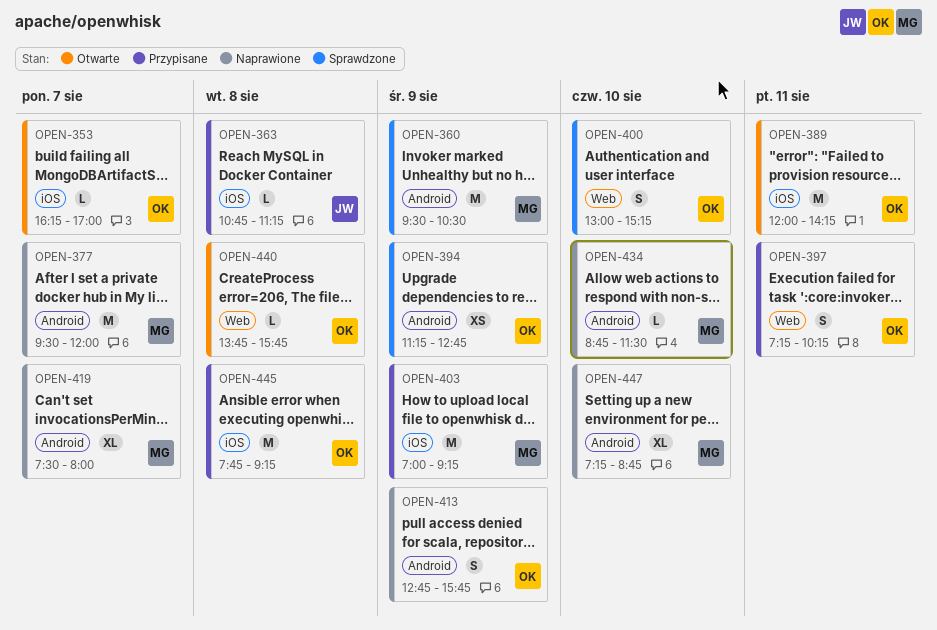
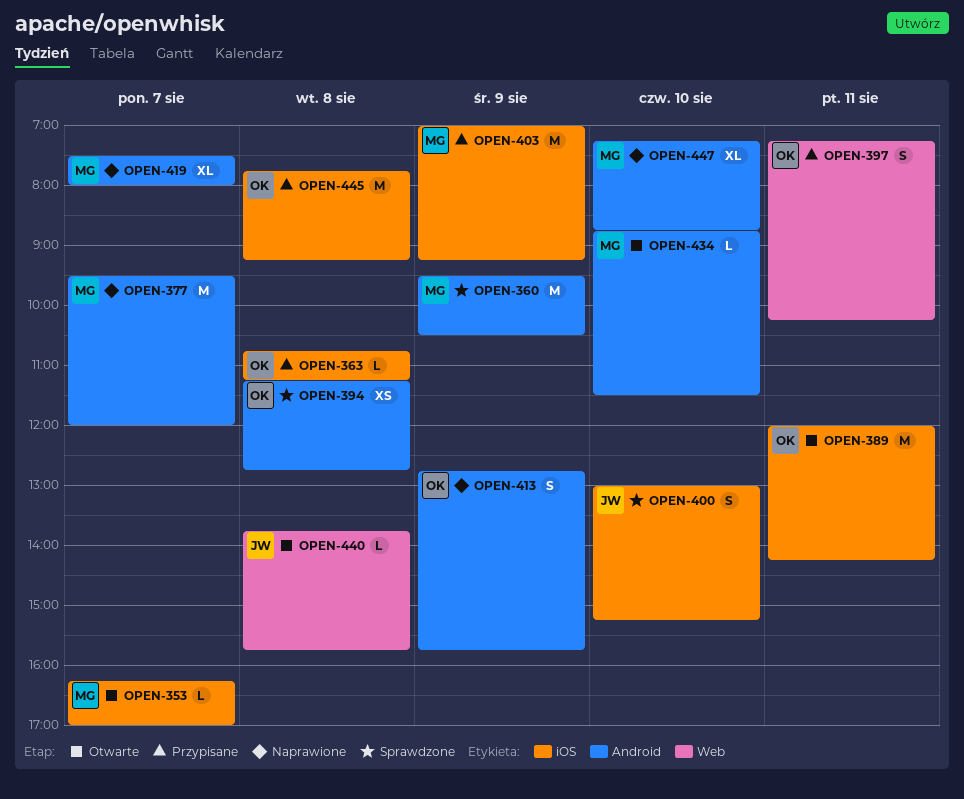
OPEN-353, owner: OK -> MG
OPEN-363, owner: JW -> OK
OPEN-394, day: Aug 9 -> Aug 8
OPEN-400, owner: OK -> JW
OPEN-400, label: Web -> iOS
OPEN-434, status: Naprawione -> Otwarte
OPEN-440, owner: OK -> JW

